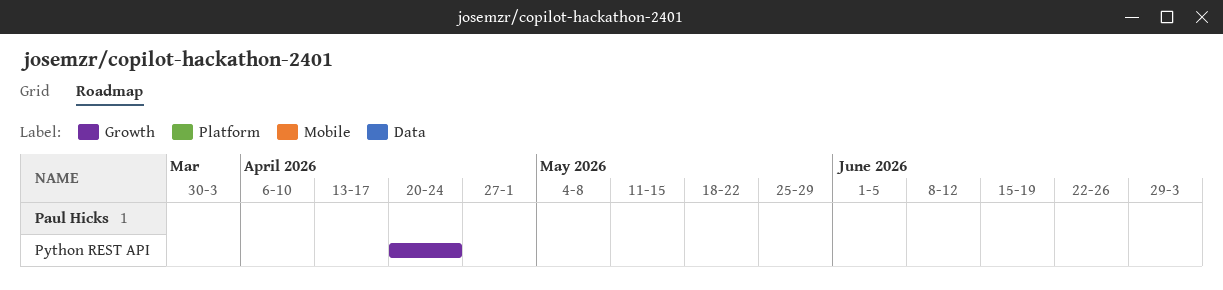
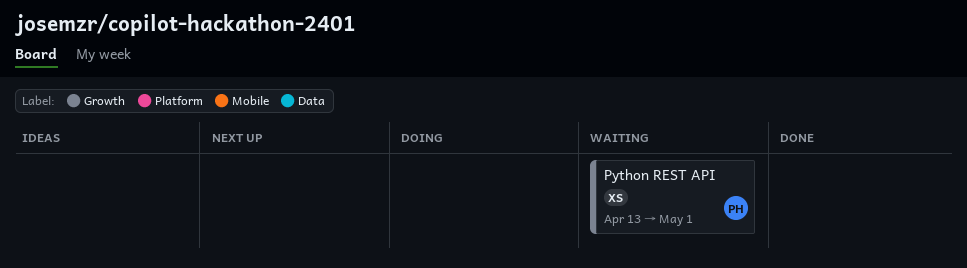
Python REST API, start: Apr 20 -> Apr 13
Python REST API, due: Apr 24 -> May 1

